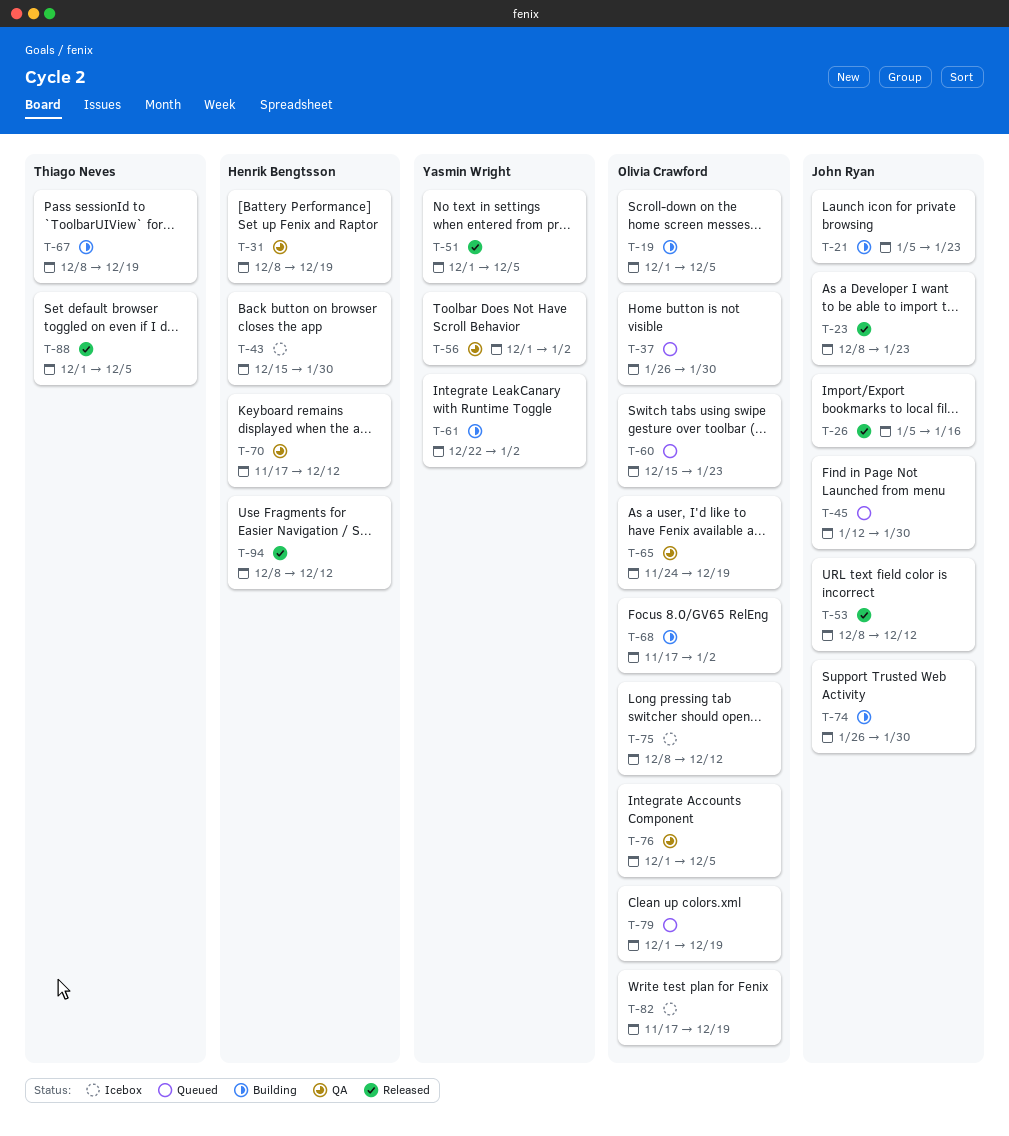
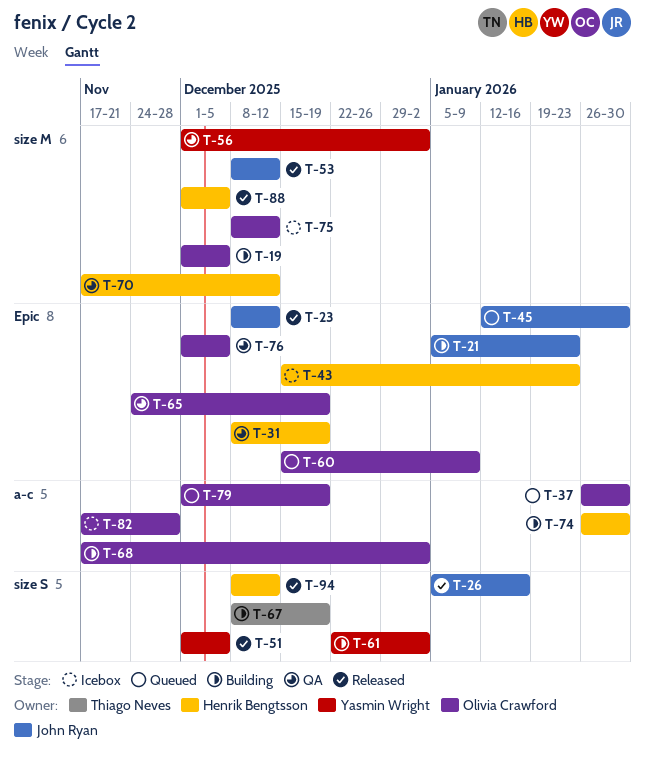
T-23, due: Jan 23 -> Dec 12
T-43, due: Jan 30 -> Jan 23
T-60, due: Jan 23 -> Jan 9
T-74, owner: John Ryan -> Henrik Bengtsson
T-82, due: Dec 19 -> Nov 28
T-88, owner: Thiago Neves -> Henrik Bengtsson

